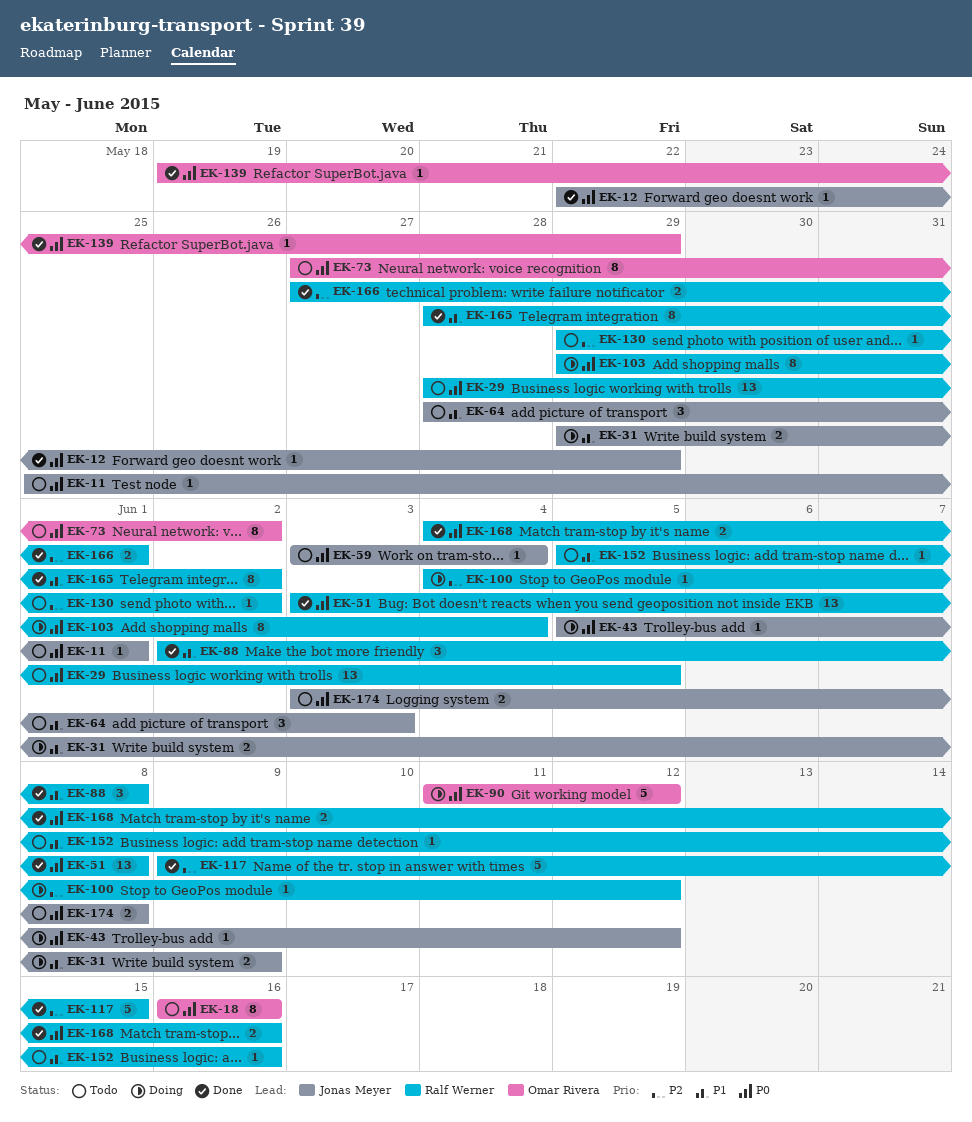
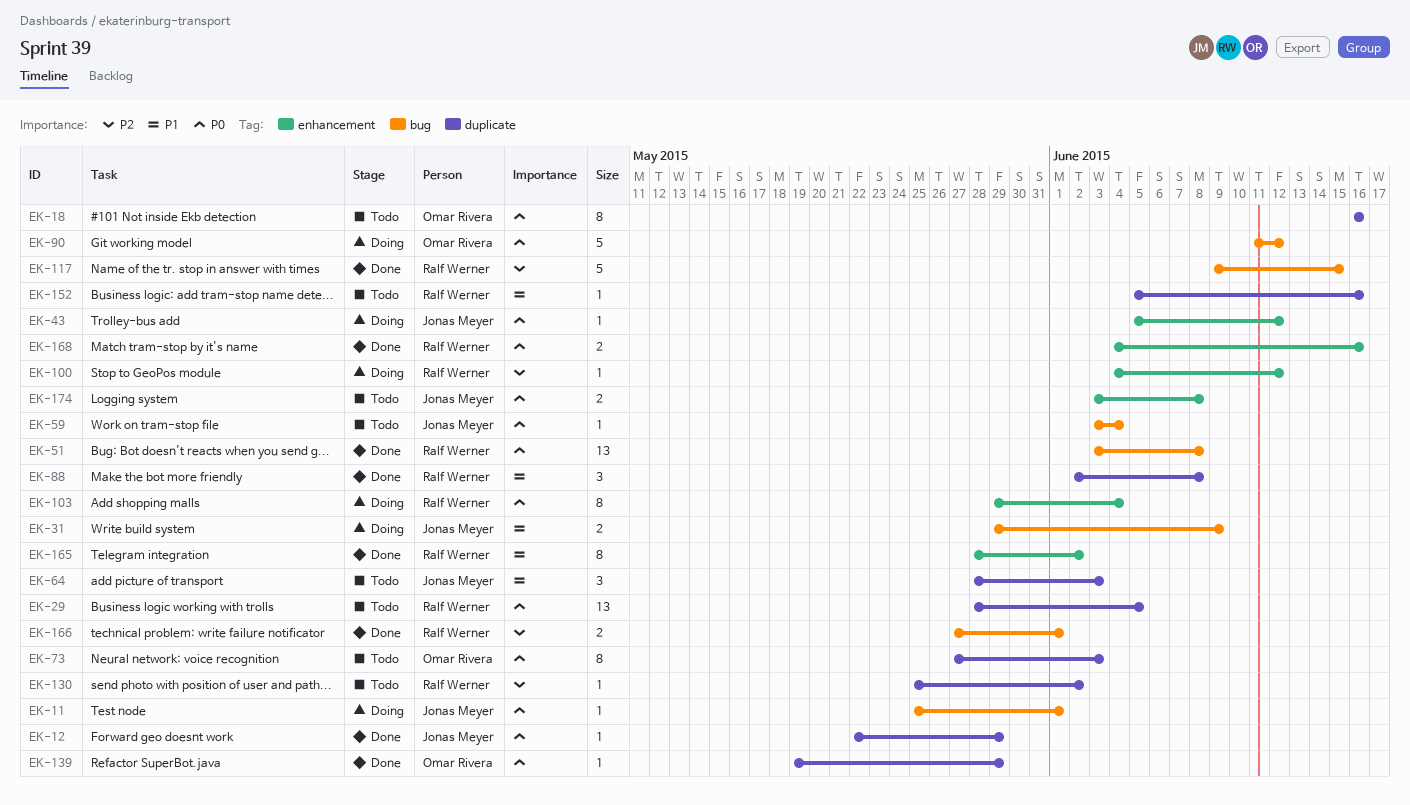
EK-11, status: Todo -> Doing
EK-73, due: Jun 2 -> Jun 3
EK-130, start: May 29 -> May 25

